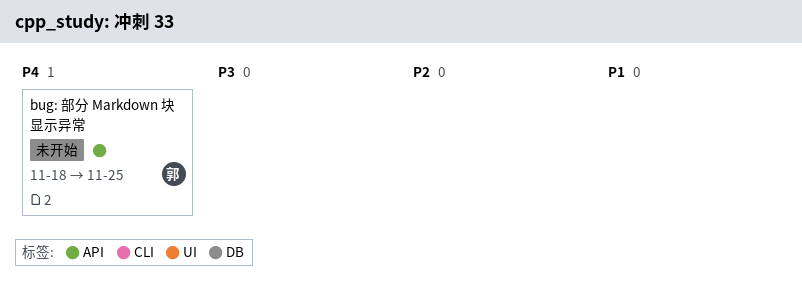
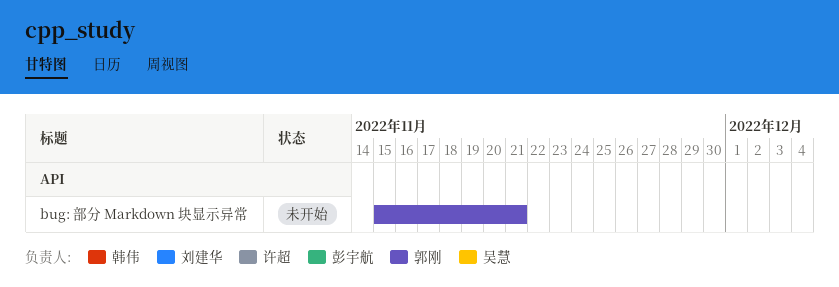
bug: 部分 Markdown 块显示异常, start: Nov 18 -> Nov 15
bug: 部分 Markdown 块显示异常, due: Nov 25 -> Nov 21

